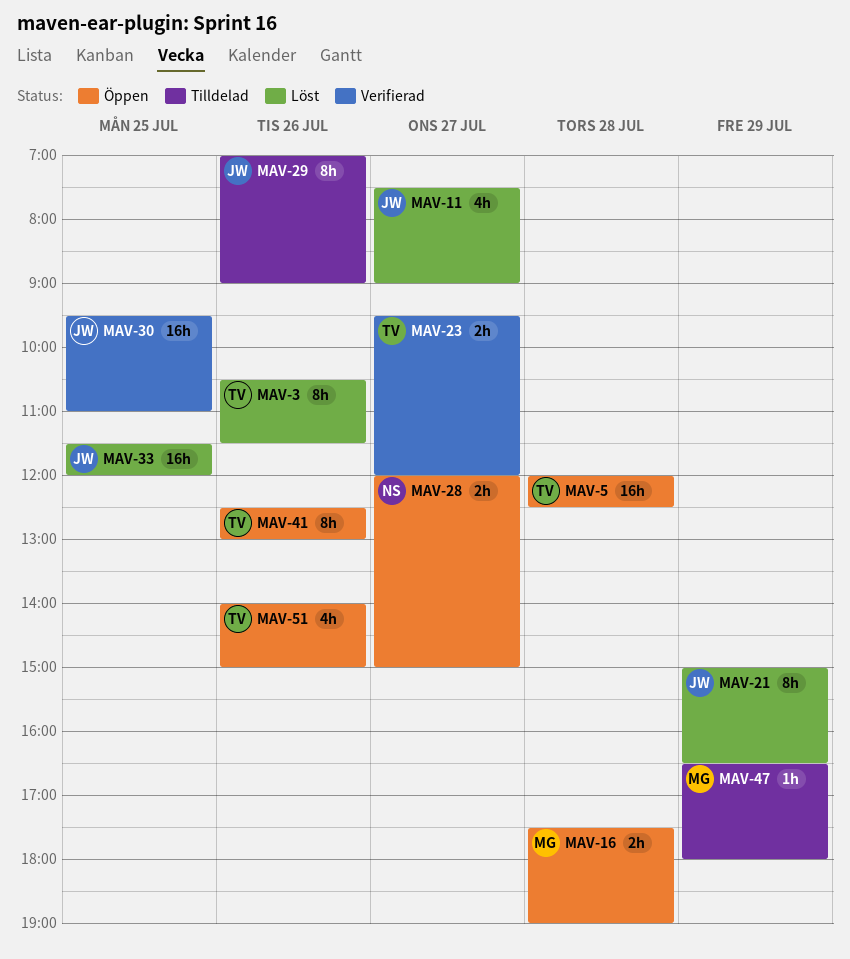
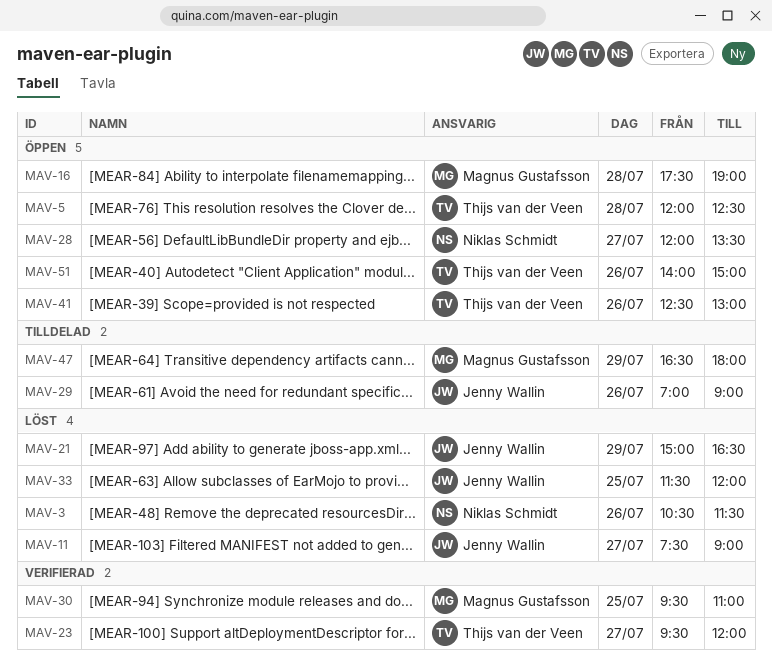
MAV-3, owner: Thijs van der Veen -> Niklas Schmidt
MAV-28, ends: 15:00 -> 13:30
MAV-30, owner: Jenny Wallin -> Magnus Gustafsson

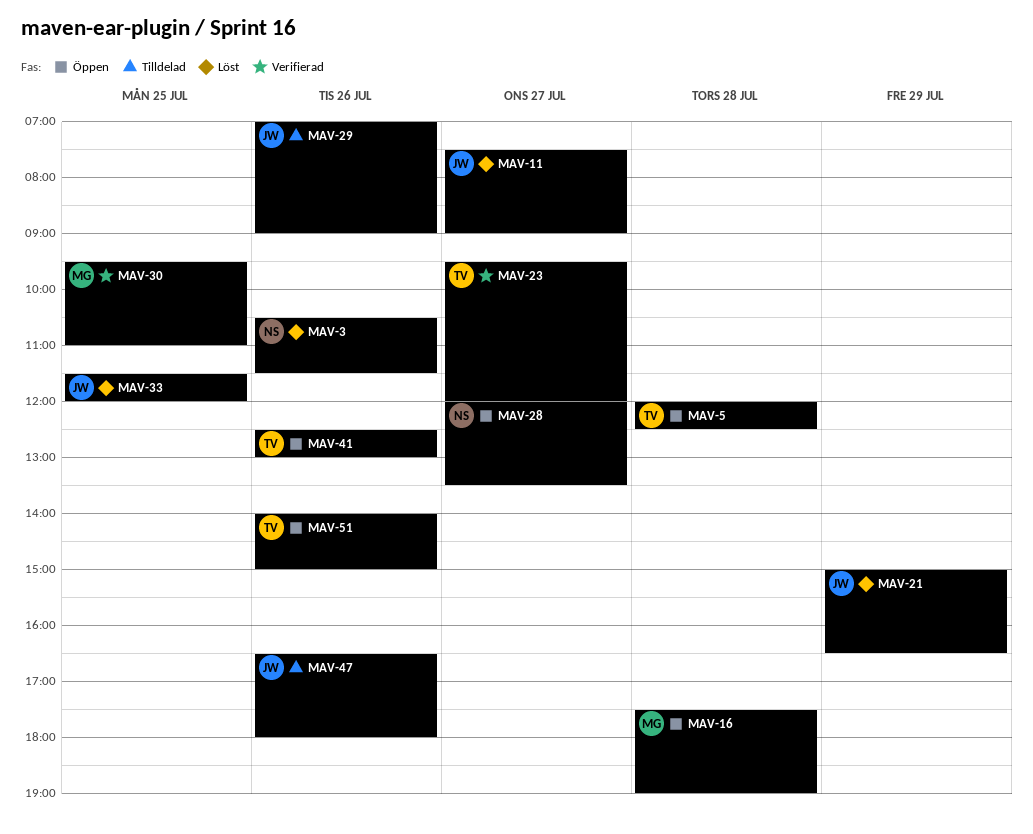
MAV-47, owner: Magnus Gustafsson -> Jenny Wallin
MAV-47, day: Jul 29 -> Jul 26

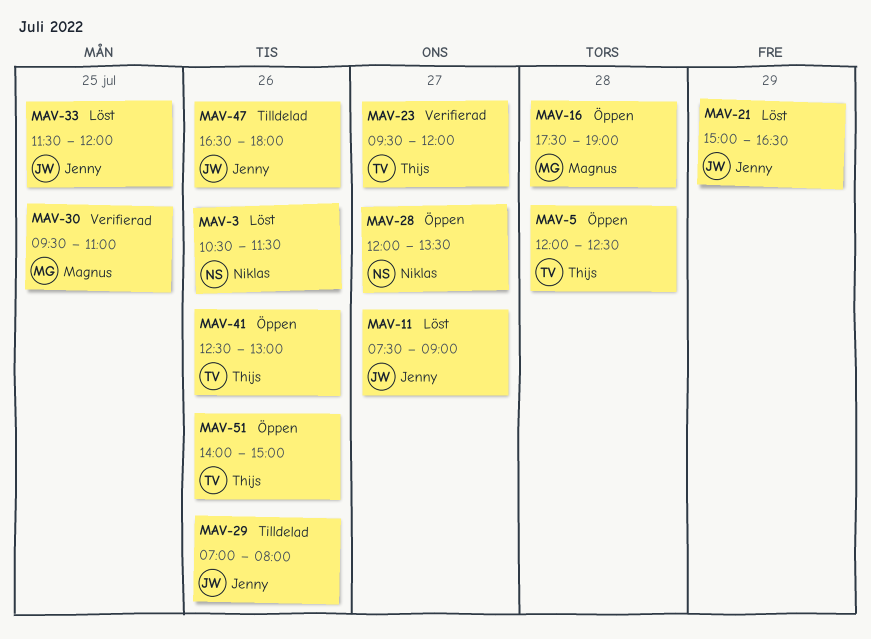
MAV-29, ends: 09:00 -> 08:00

